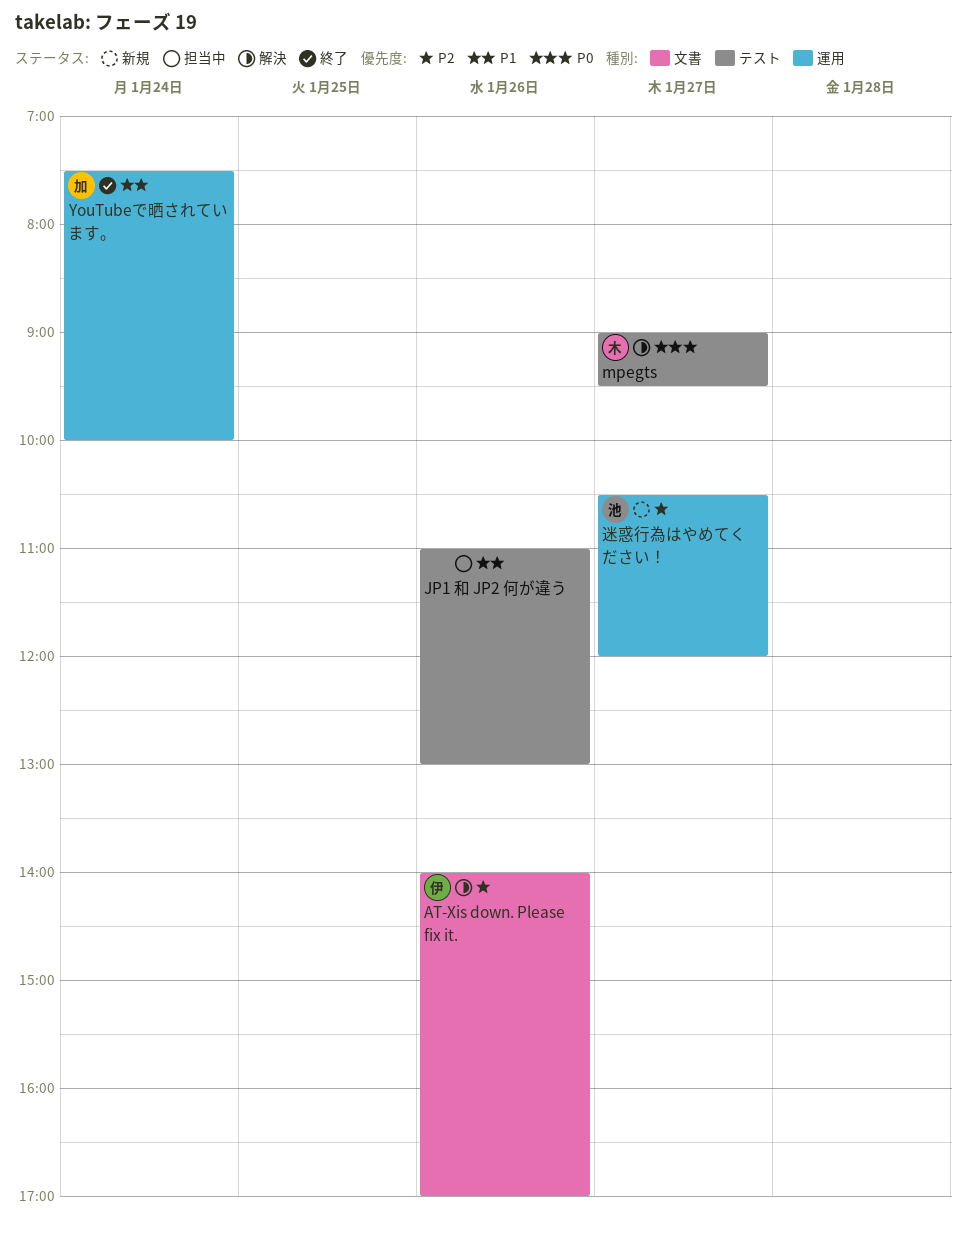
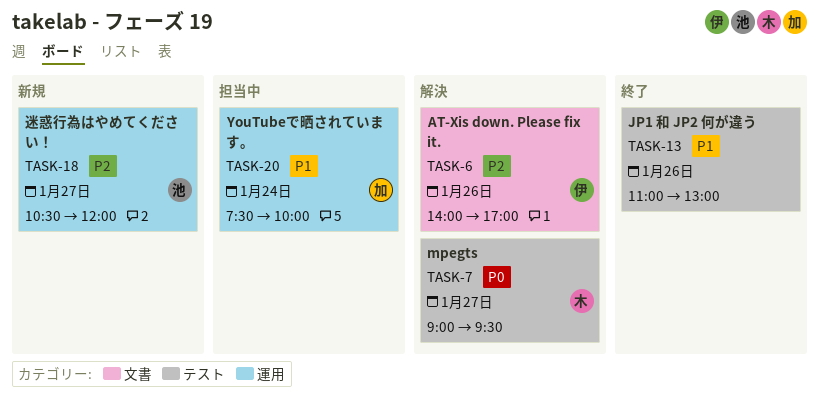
JP1 和 JP2 何が違う, status: 担当中 -> 終了
YouTubeで晒されています。, status: 終了 -> 担当中

